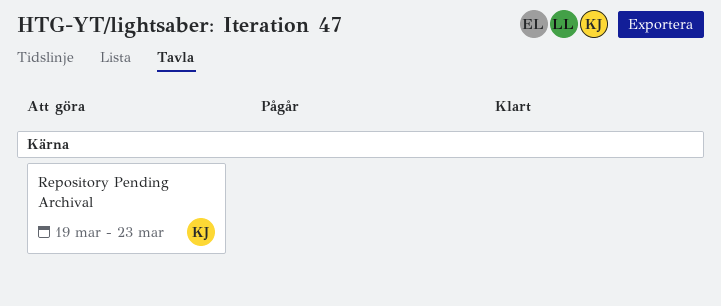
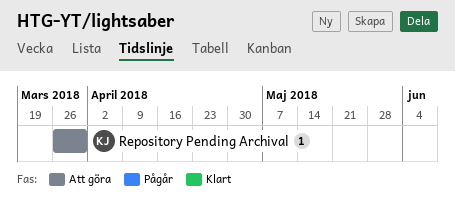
Repository Pending Archival, start: Mar 19 -> Mar 26
Repository Pending Archival, due: Mar 23 -> Mar 30

